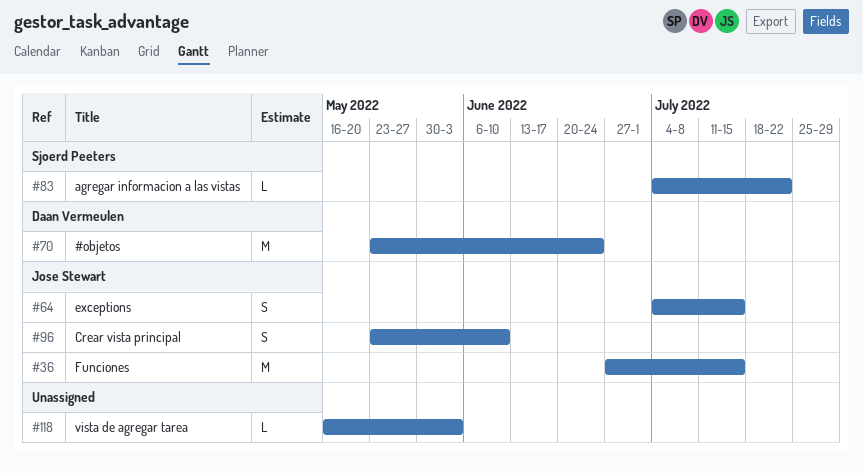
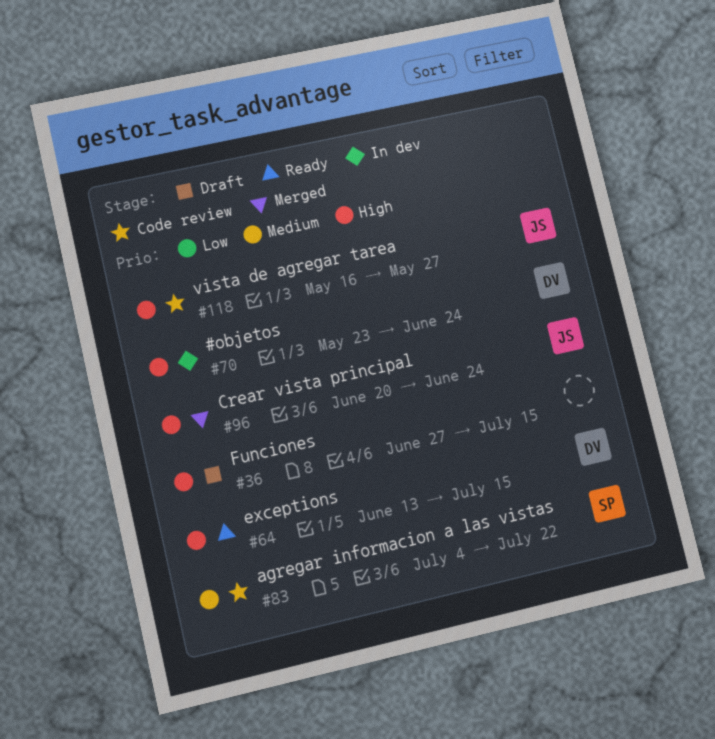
#36, owner: Jose Stewart -> none
#64, owner: Jose Stewart -> Daan Vermeulen
#64, start: Jul 4 -> Jun 13
#96, start: May 23 -> Jun 20
#96, due: Jun 10 -> Jun 24
#118, owner: none -> Jose Stewart
#118, due: Jun 3 -> May 27

